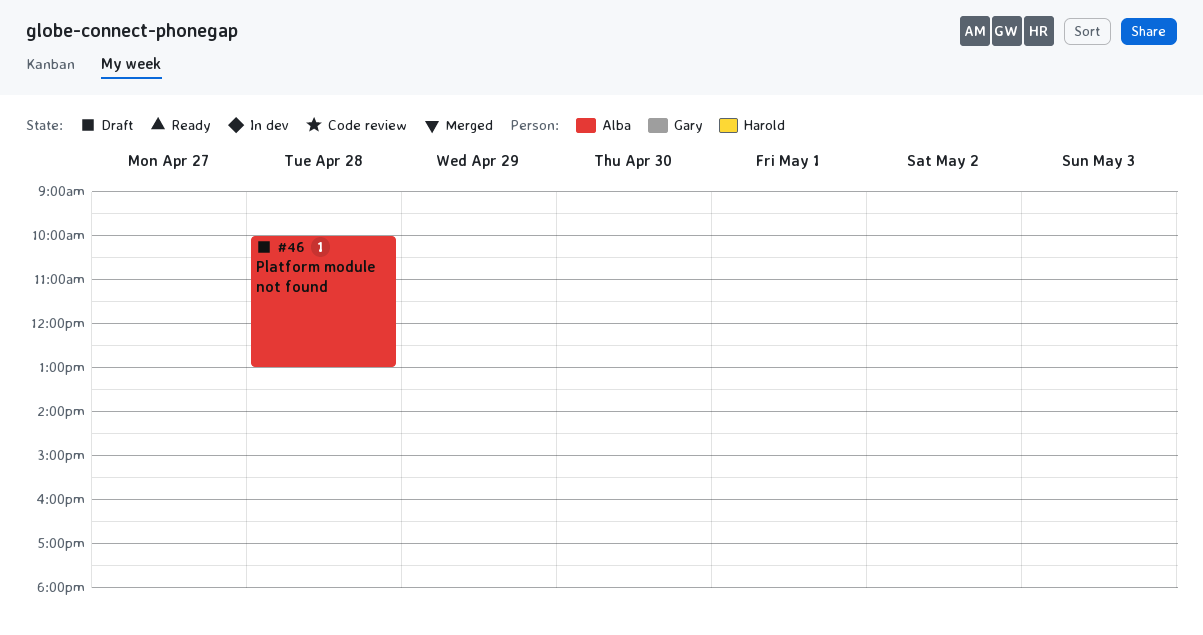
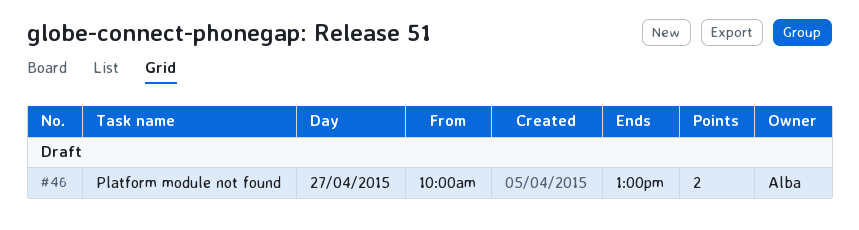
#46, estimate: 1 -> 2
#46, day: Apr 28 -> Apr 27

